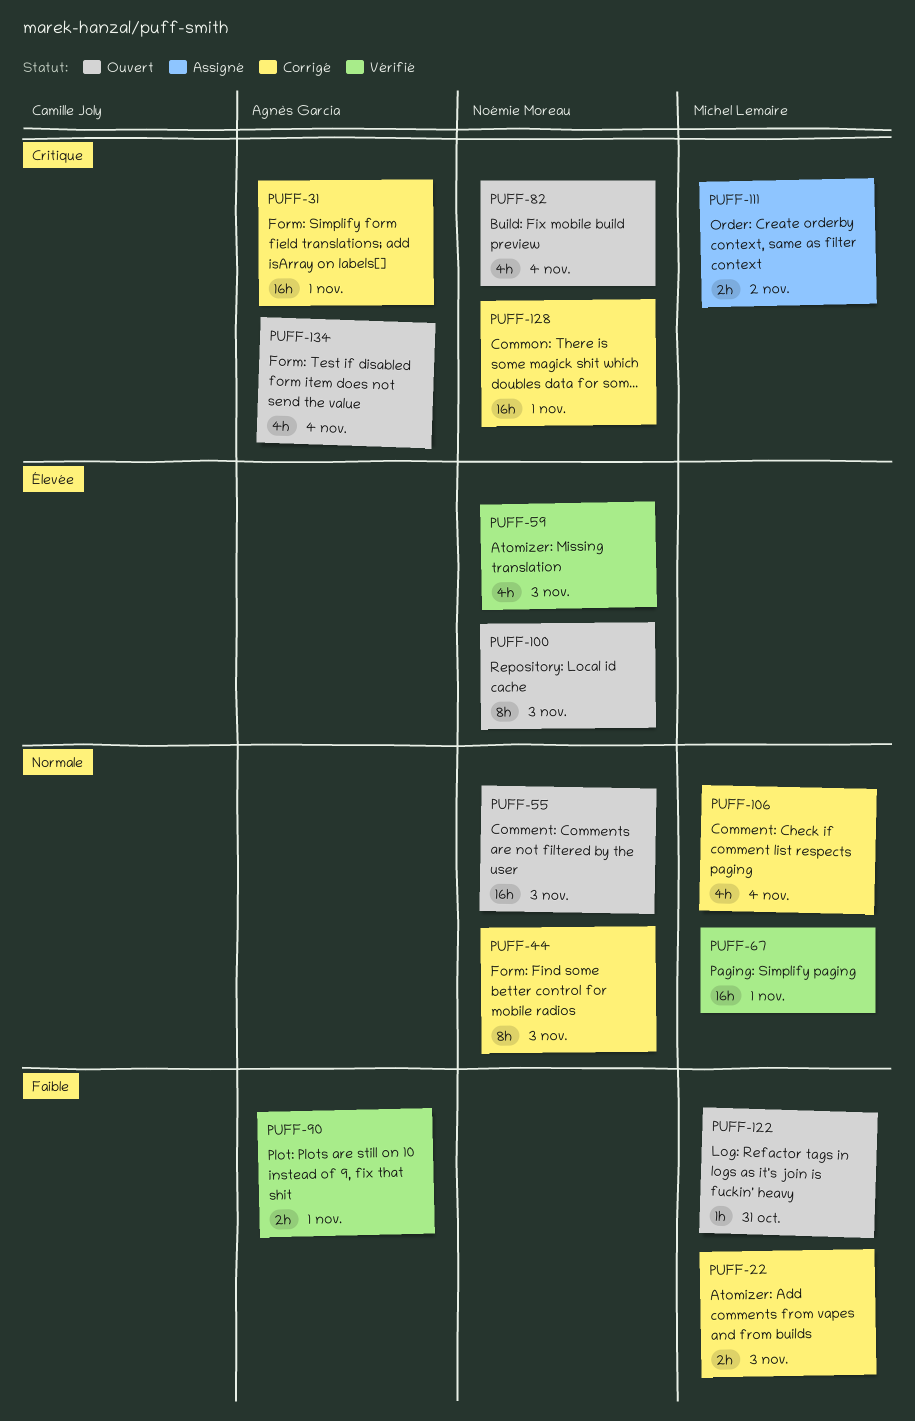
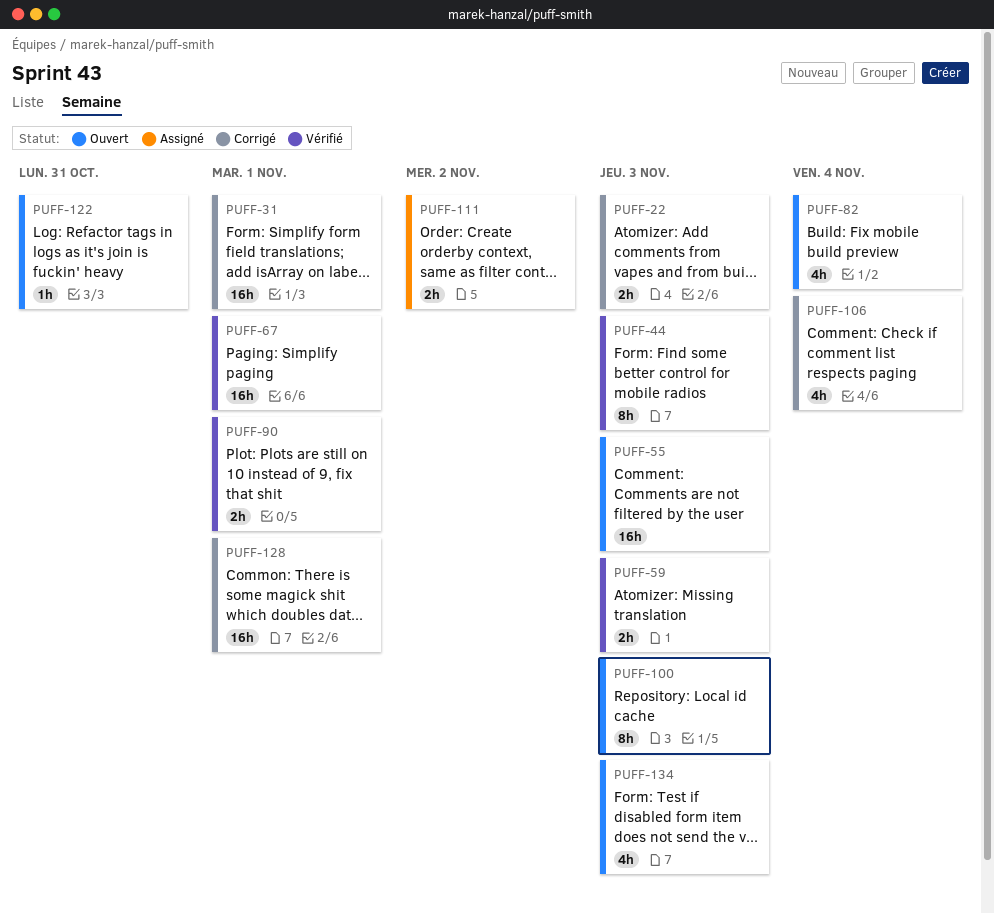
PUFF-44, status: Corrigé -> Vérifié
PUFF-59, estimate: 4h -> 2h
PUFF-134, due: Nov 4 -> Nov 3

